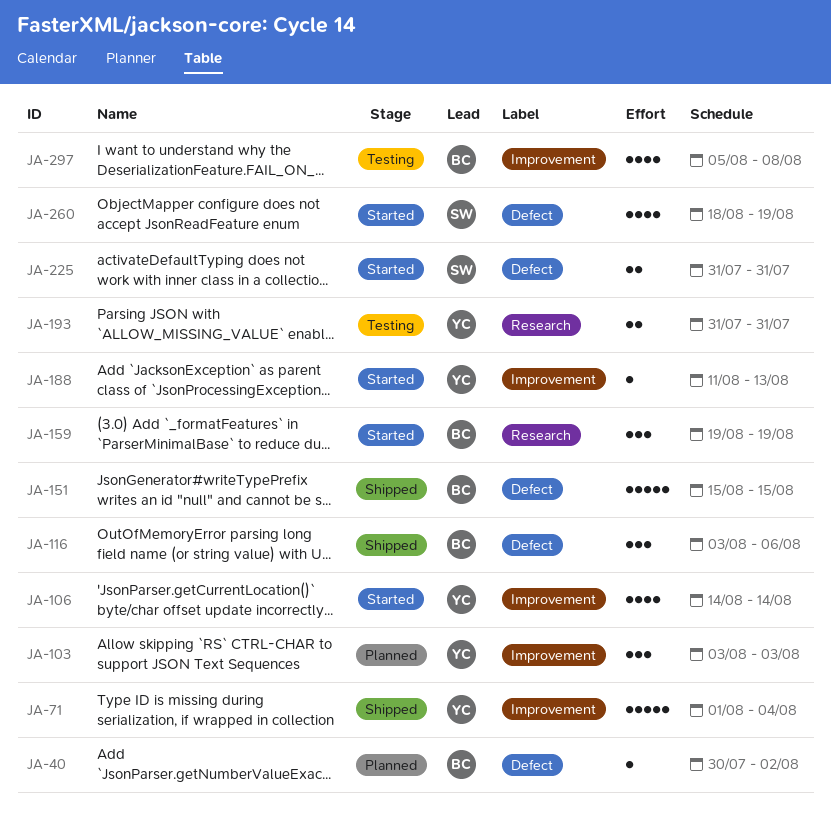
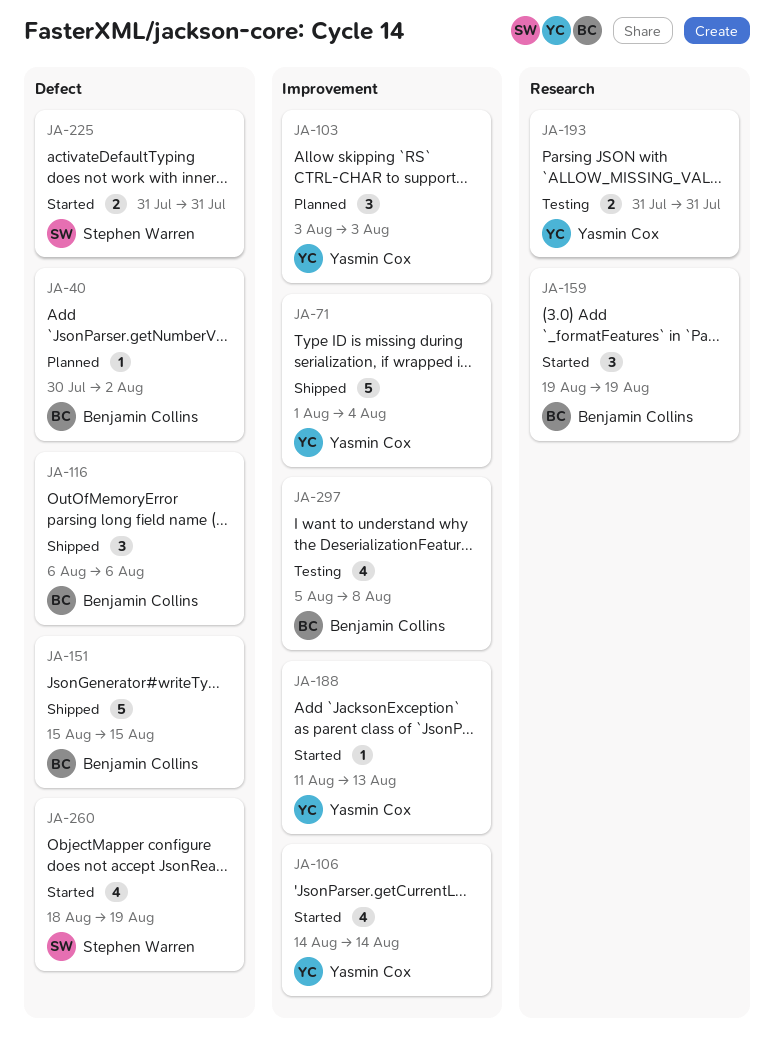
JA-116, start: Aug 3 -> Aug 6

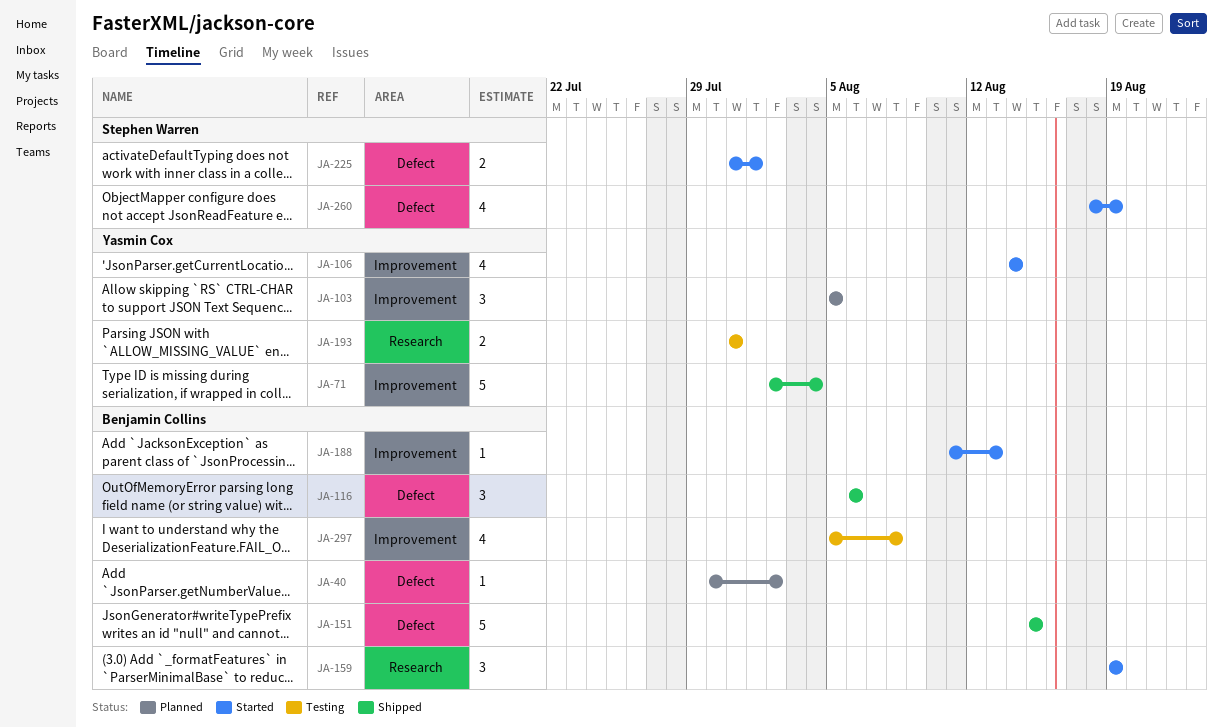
JA-71, start: Aug 1 -> Aug 2
JA-103, start: Aug 3 -> Aug 5
JA-103, due: Aug 3 -> Aug 5
JA-188, owner: Yasmin Cox -> Benjamin Collins
JA-225, due: Jul 31 -> Aug 1

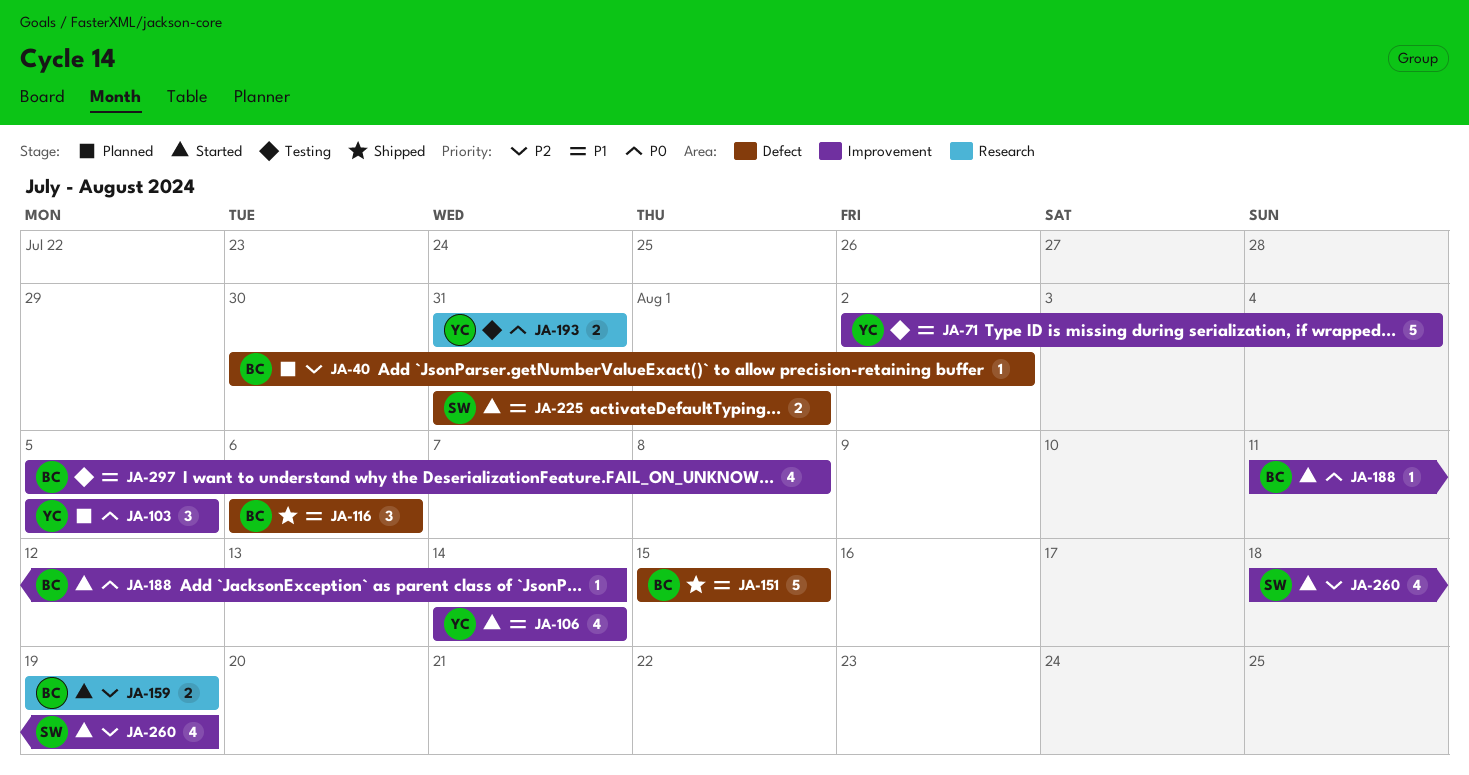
JA-71, status: Shipped -> Testing
JA-159, estimate: 3 -> 2
JA-188, due: Aug 13 -> Aug 14
JA-260, label: Defect -> Improvement

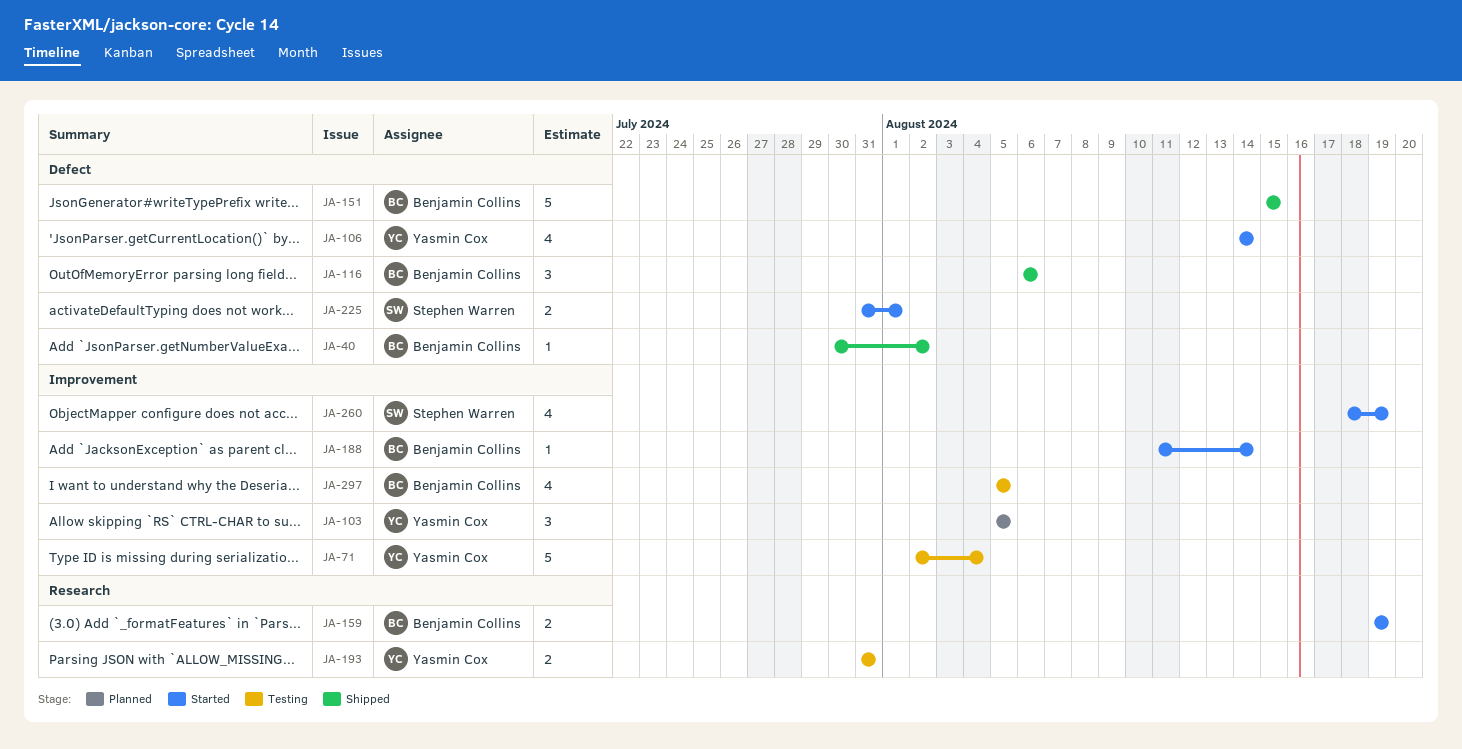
JA-40, status: Planned -> Shipped
JA-106, label: Improvement -> Defect
JA-297, due: Aug 8 -> Aug 5

